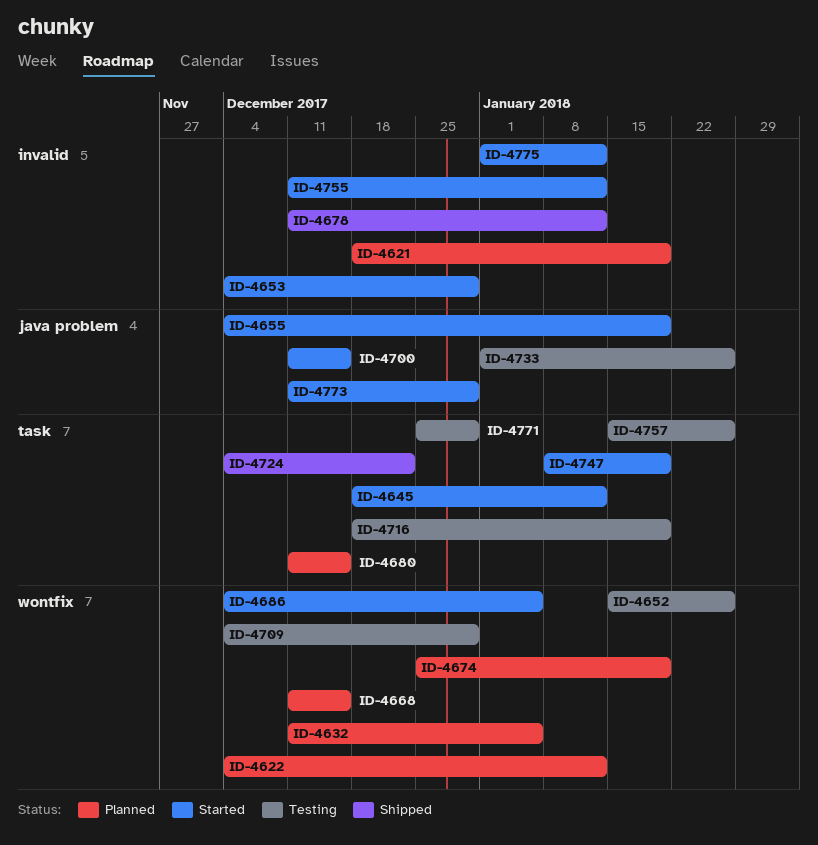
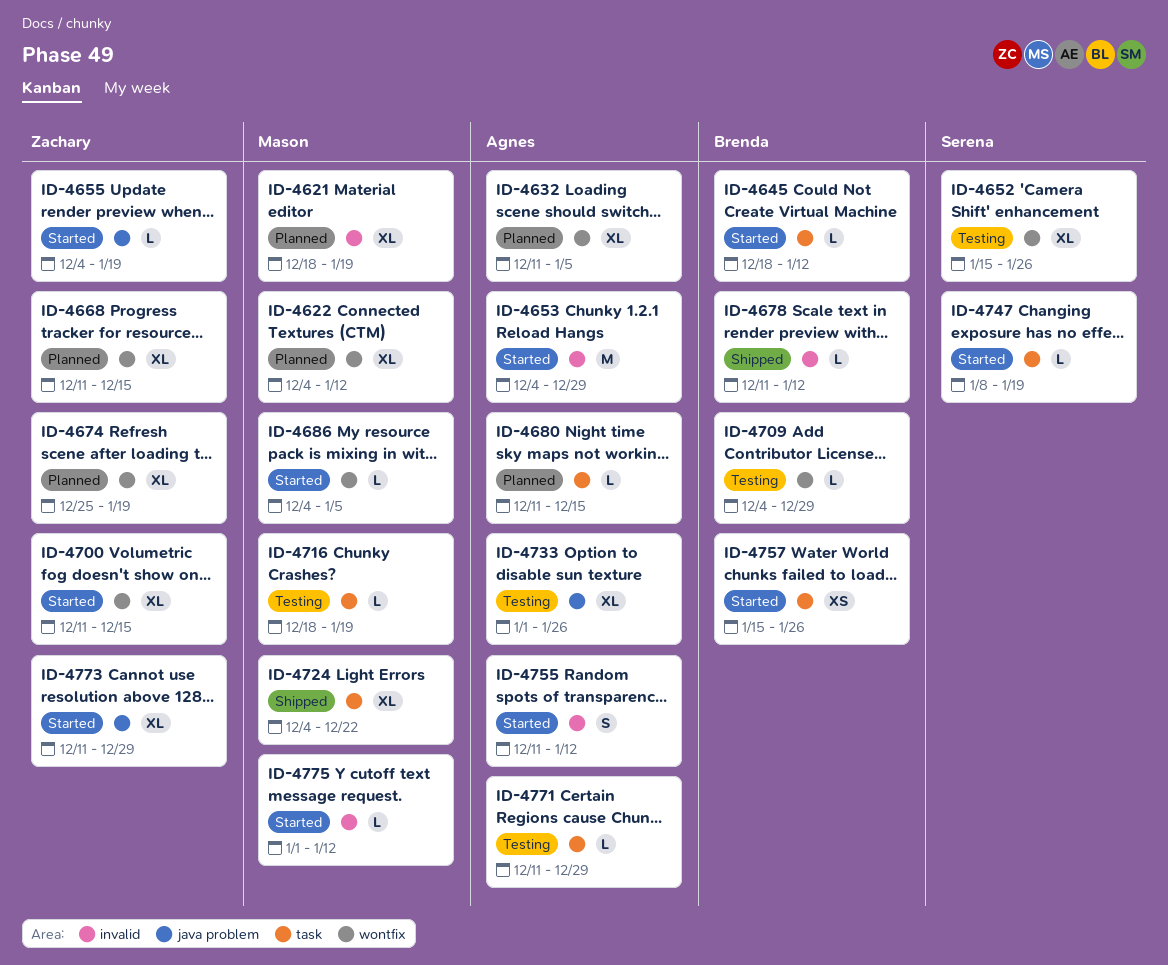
ID-4700, label: java problem -> wontfix
ID-4757, status: Testing -> Started
ID-4771, start: Dec 25 -> Dec 11

